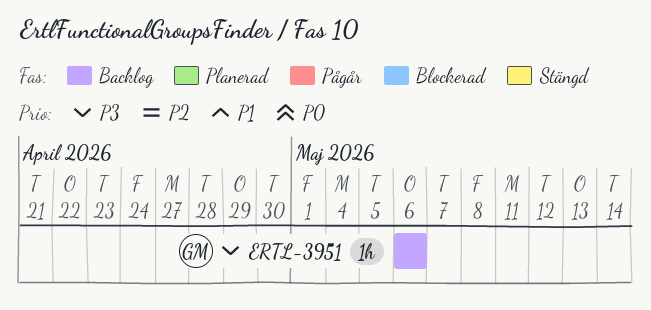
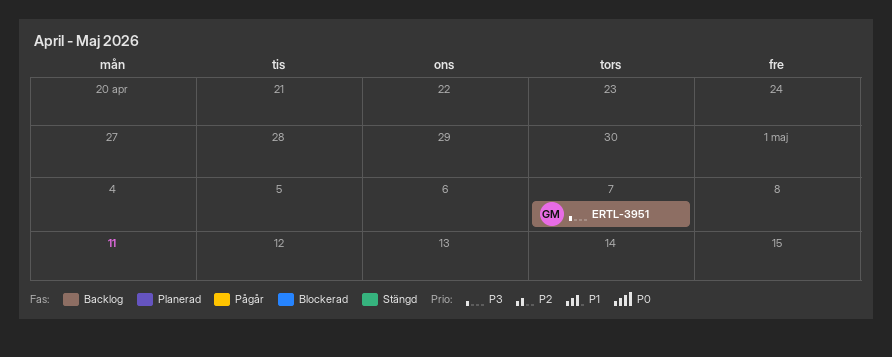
ERTL-3951, start: May 6 -> May 7
ERTL-3951, due: May 6 -> May 7

